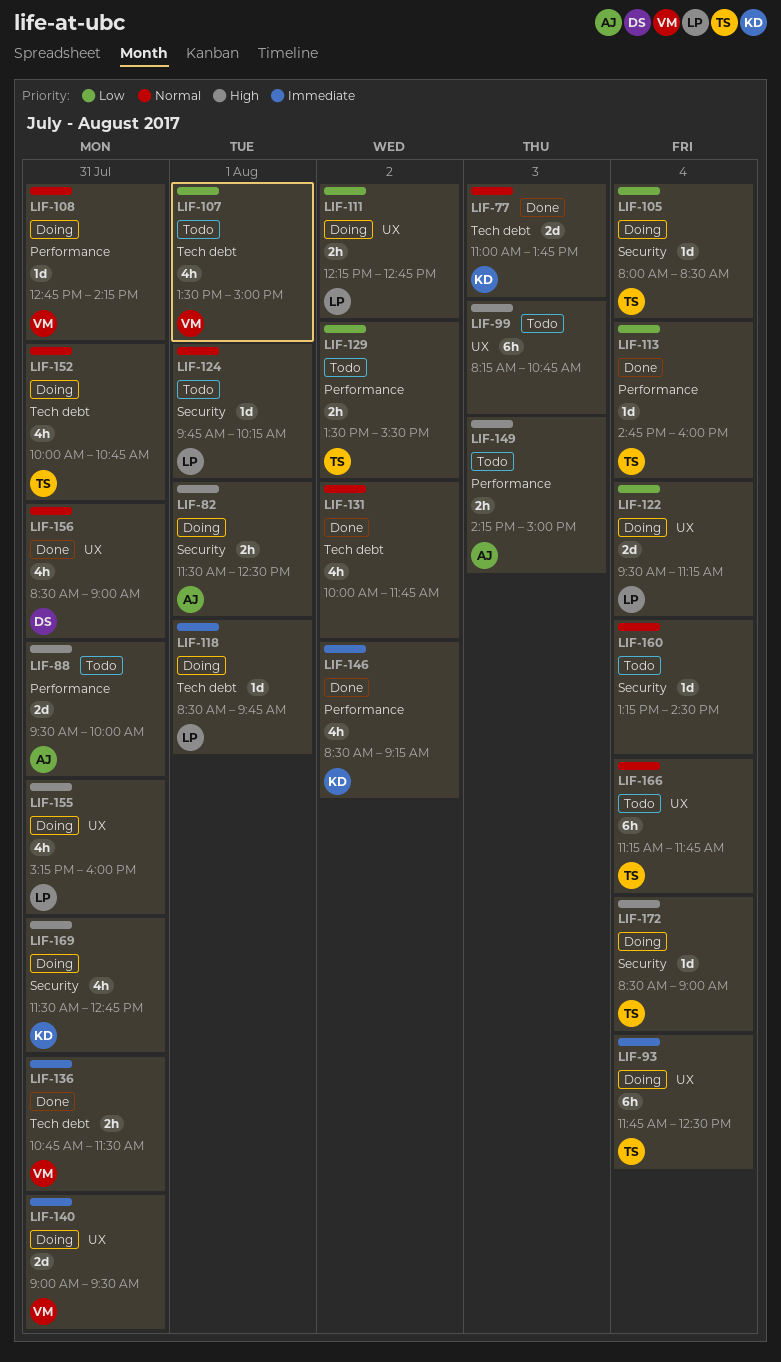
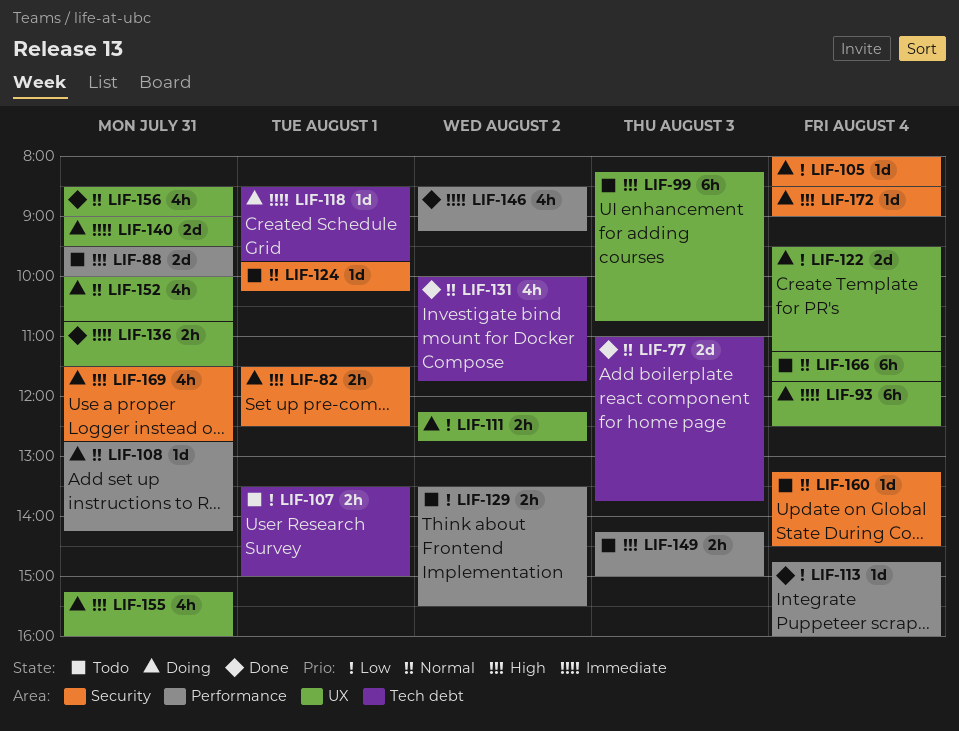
LIF-107, estimate: 4h -> 2h
LIF-136, label: Tech debt -> UX
LIF-152, label: Tech debt -> UX

